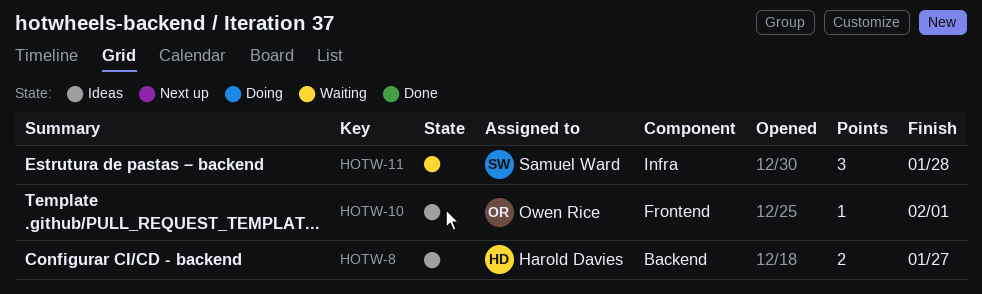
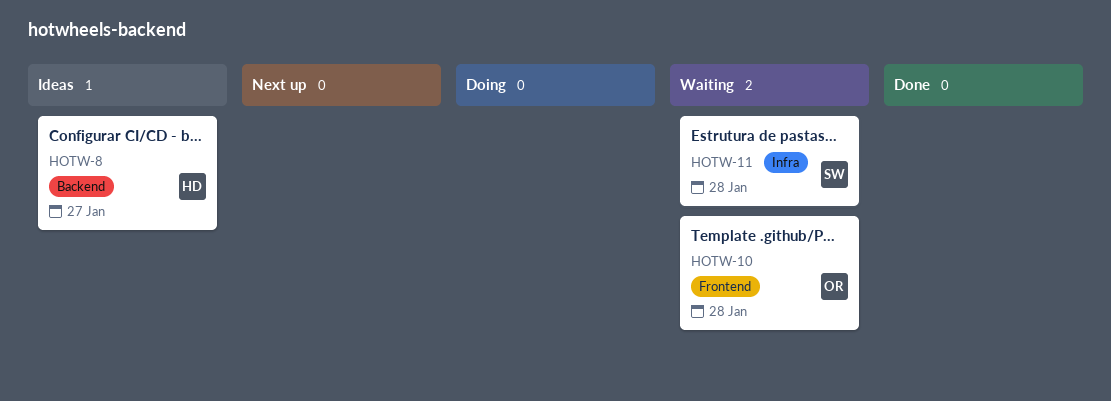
HOTW-10, status: Ideas -> Waiting
HOTW-10, due: Feb 1 -> Jan 28

